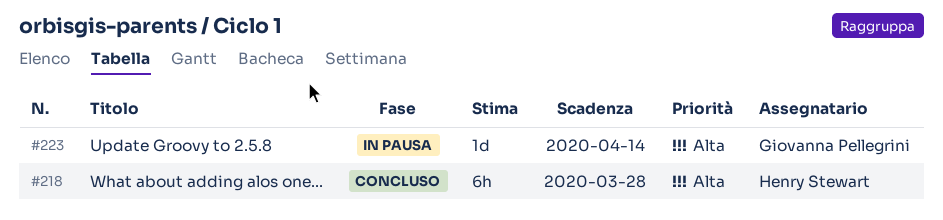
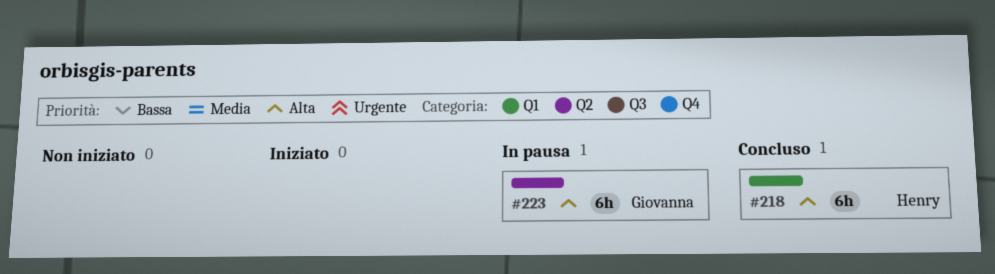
#223, estimate: 1d -> 6h

